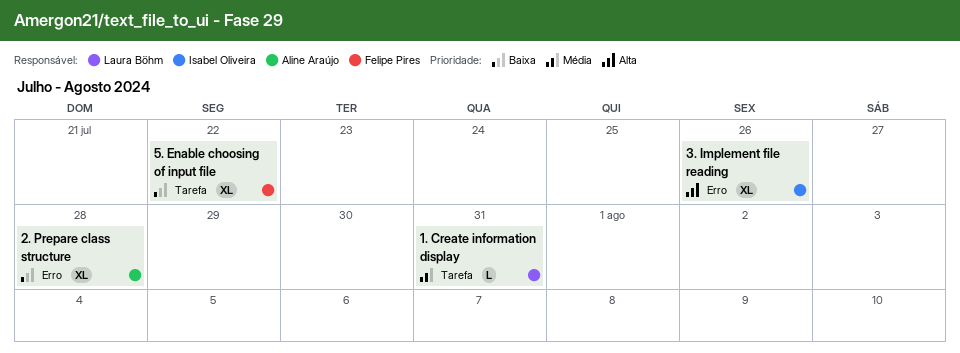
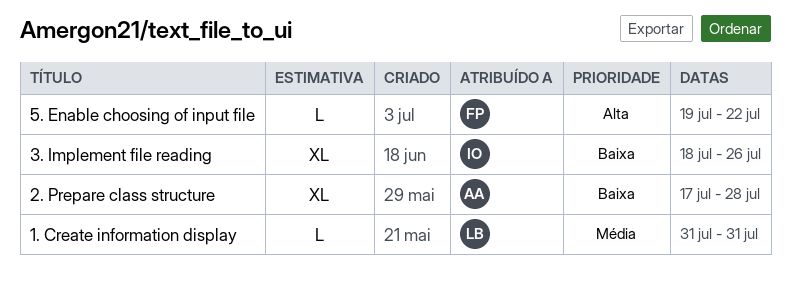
3. Implement file reading, priority: Alta -> Baixa
5. Enable choosing of input file, priority: Baixa -> Alta
5. Enable choosing of input file, estimate: XL -> L

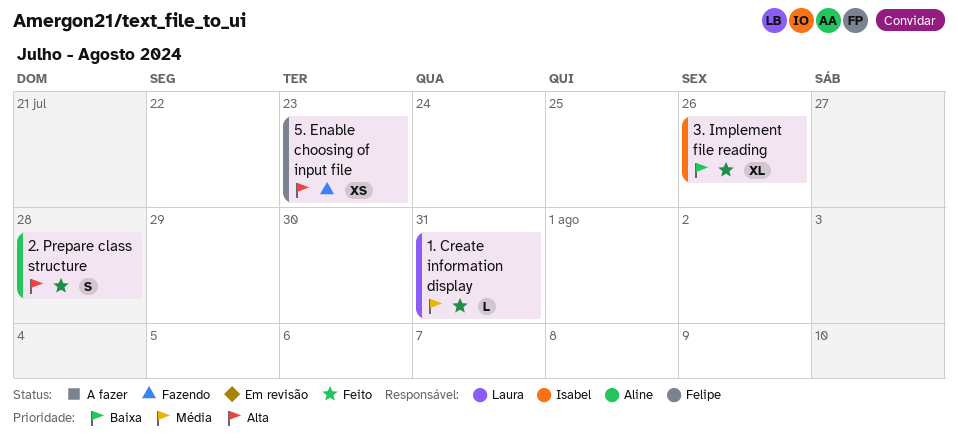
2. Prepare class structure, priority: Baixa -> Alta
2. Prepare class structure, estimate: XL -> S
5. Enable choosing of input file, estimate: L -> XS
5. Enable choosing of input file, due: Jul 22 -> Jul 23

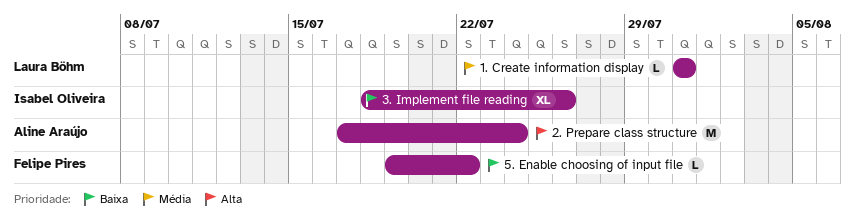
2. Prepare class structure, estimate: S -> M
2. Prepare class structure, due: Jul 28 -> Jul 24
5. Enable choosing of input file, priority: Alta -> Baixa
5. Enable choosing of input file, estimate: XS -> L
5. Enable choosing of input file, due: Jul 23 -> Jul 22

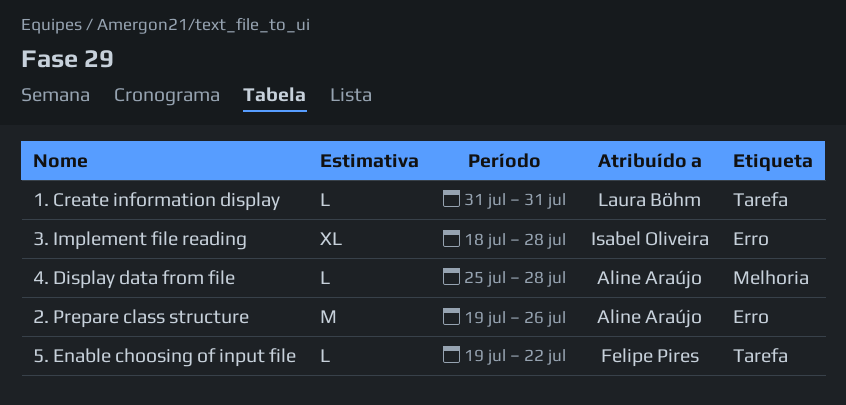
2. Prepare class structure, start: Jul 17 -> Jul 19
2. Prepare class structure, due: Jul 24 -> Jul 26
3. Implement file reading, due: Jul 26 -> Jul 28
4. Display data from file: none -> present

